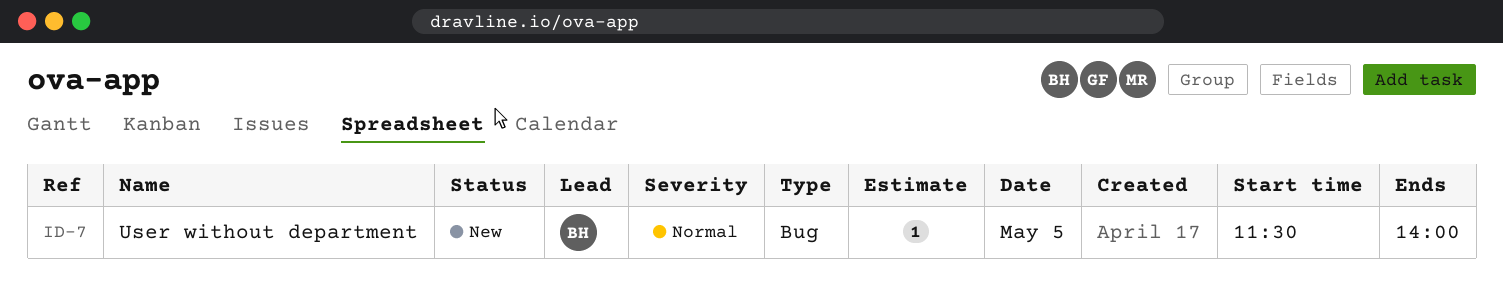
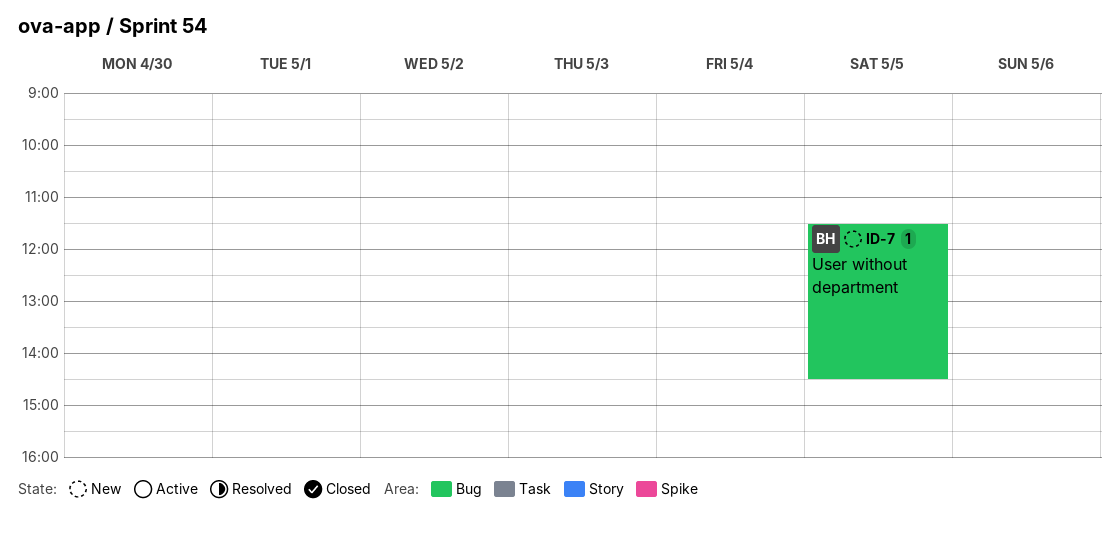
ID-7, ends: 14:00 -> 14:30

